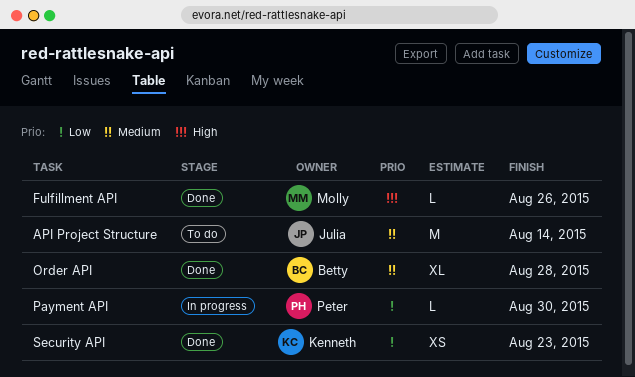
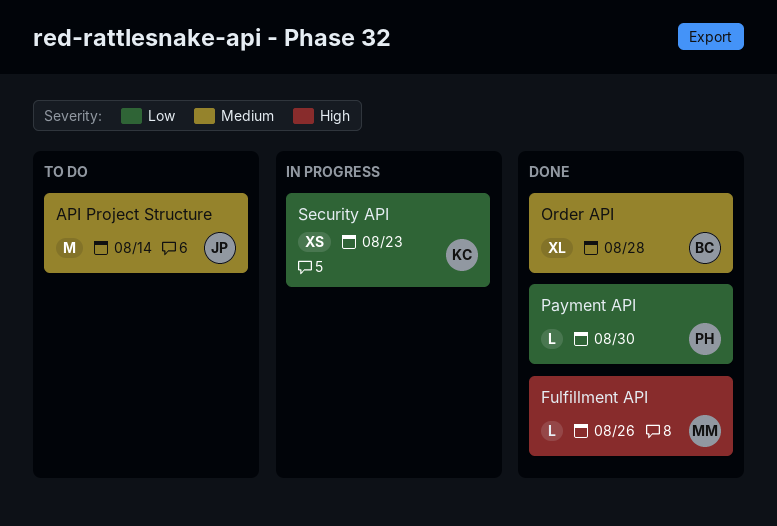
Payment API, status: In progress -> Done
Security API, status: Done -> In progress

